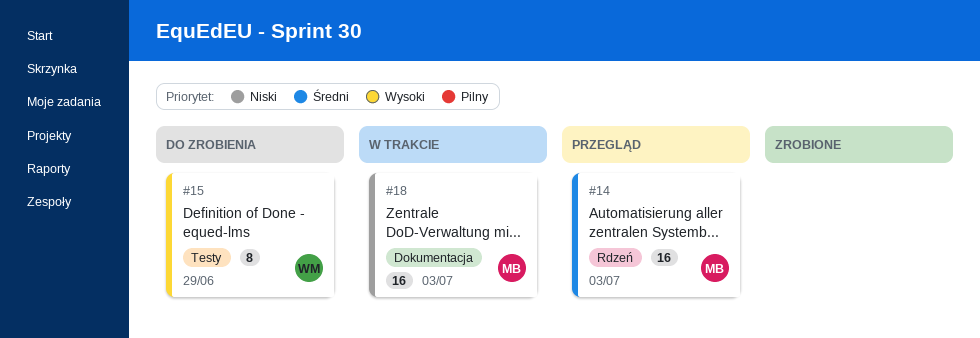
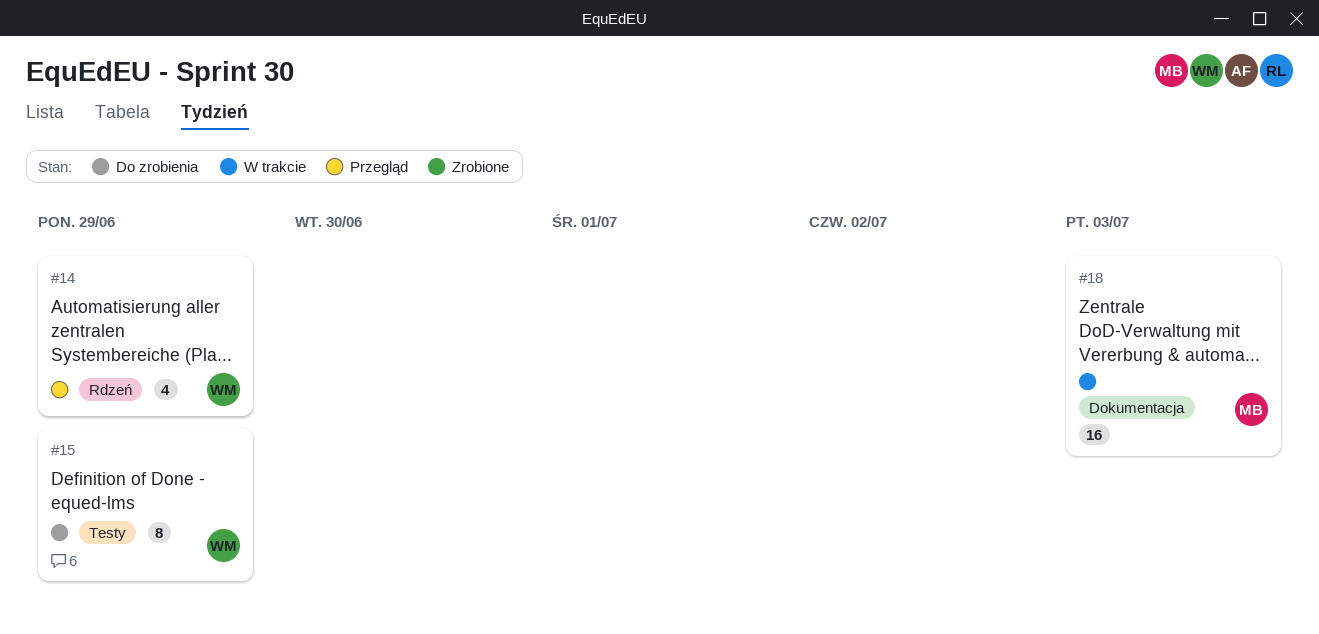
#14, owner: MB -> WM
#14, estimate: 16 -> 4
#14, due: Jul 3 -> Jun 29

